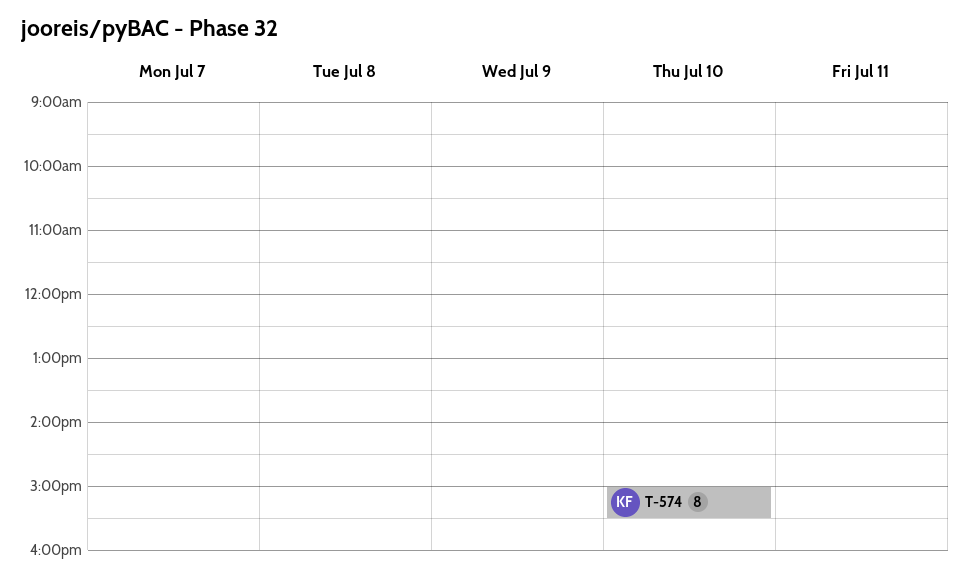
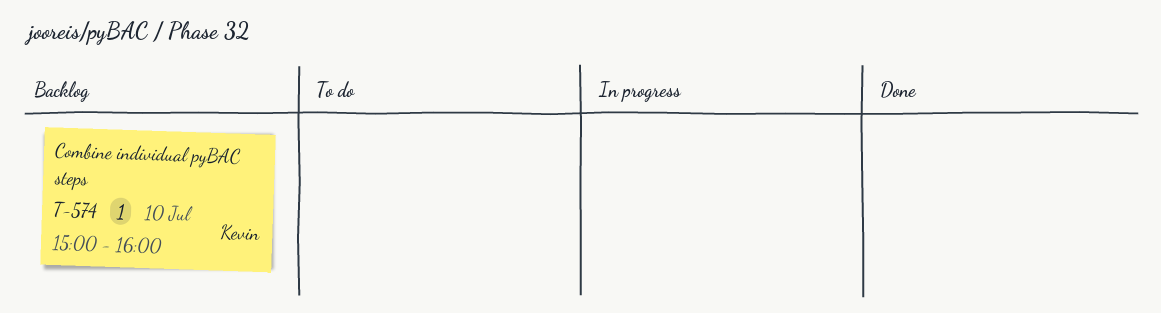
T-574, estimate: 8 -> 1
T-574, ends: 15:30 -> 16:00

